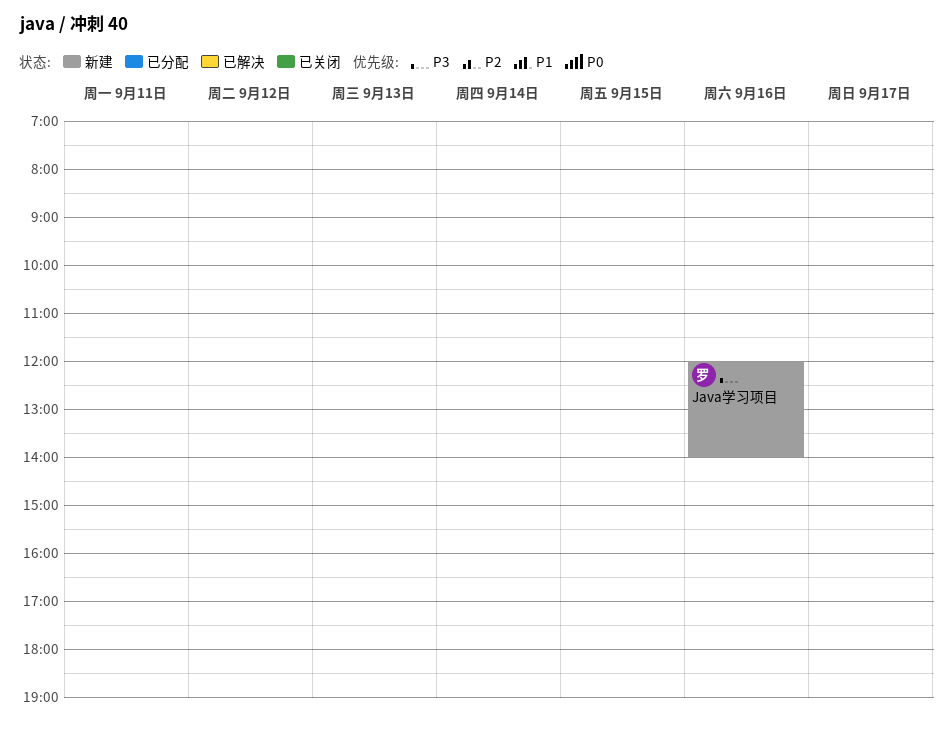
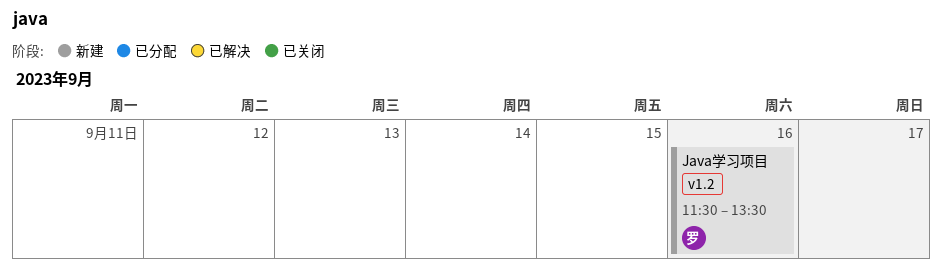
Java学习项目, begins: 12:00 -> 11:30
Java学习项目, ends: 14:00 -> 13:30

